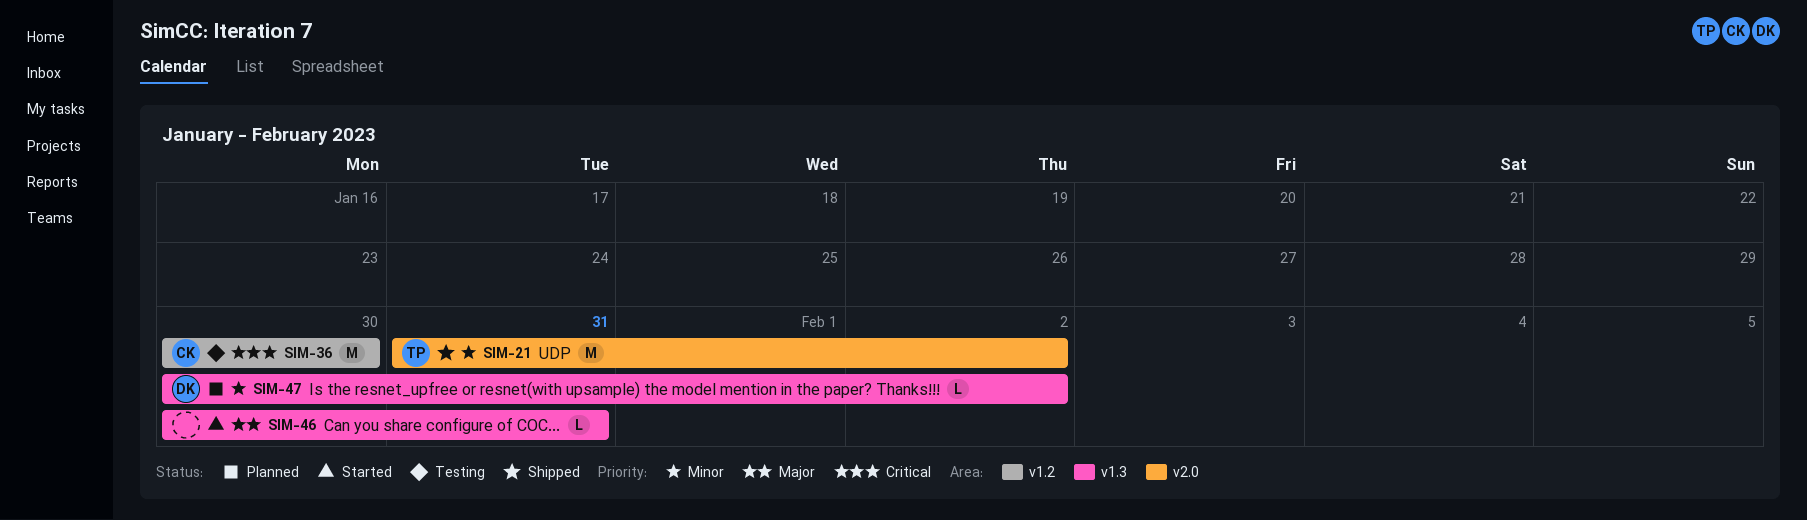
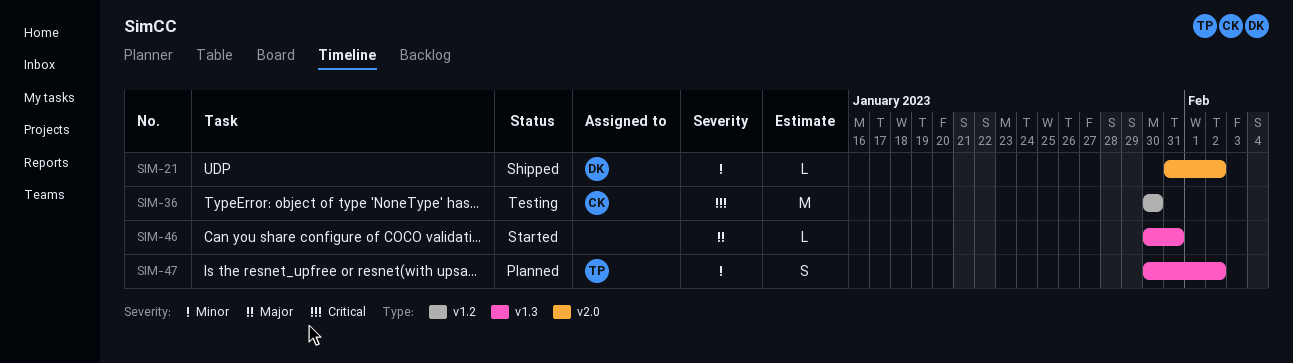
SIM-21, owner: TP -> DK
SIM-21, estimate: M -> L
SIM-47, owner: DK -> TP
SIM-47, estimate: L -> S

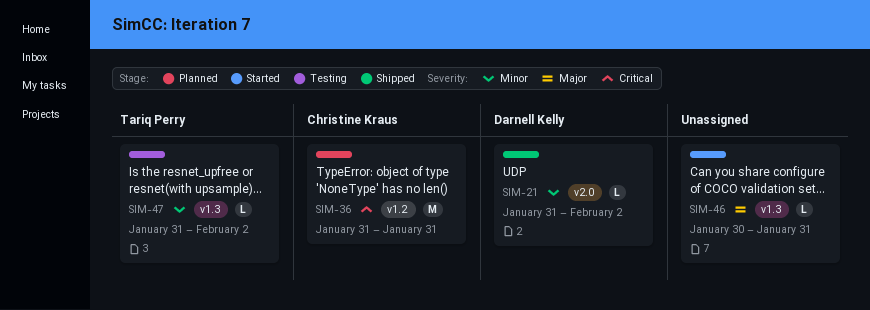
SIM-36, status: Testing -> Planned
SIM-36, start: Jan 30 -> Jan 31
SIM-36, due: Jan 30 -> Jan 31
SIM-47, status: Planned -> Testing
SIM-47, estimate: S -> L
SIM-47, start: Jan 30 -> Jan 31

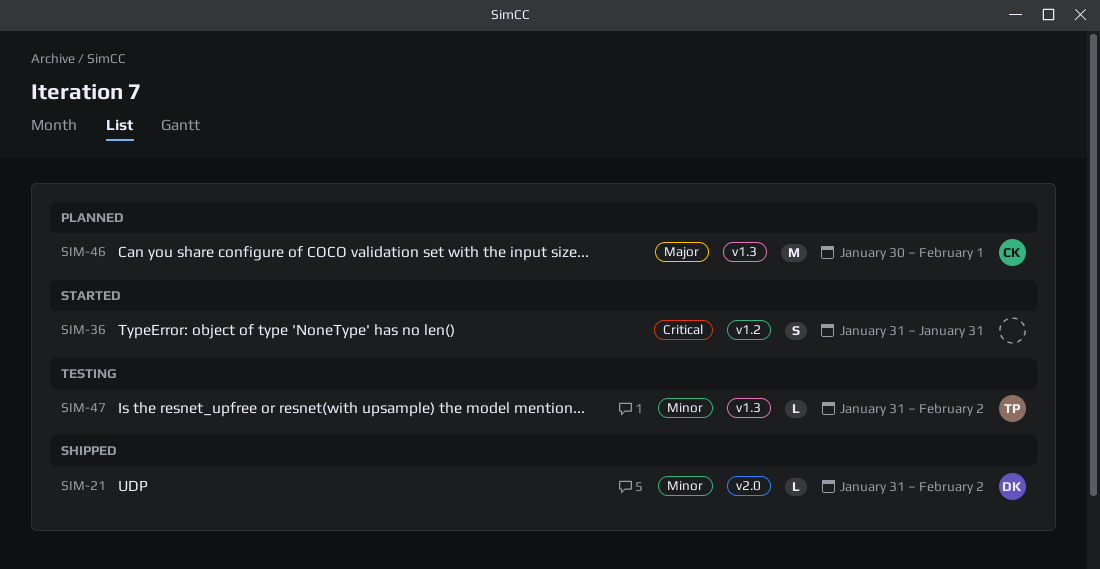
SIM-36, status: Planned -> Started
SIM-36, owner: Christine Kraus -> none
SIM-36, estimate: M -> S
SIM-46, status: Started -> Planned
SIM-46, owner: none -> Christine Kraus
SIM-46, estimate: L -> M
SIM-46, due: Jan 31 -> Feb 1

